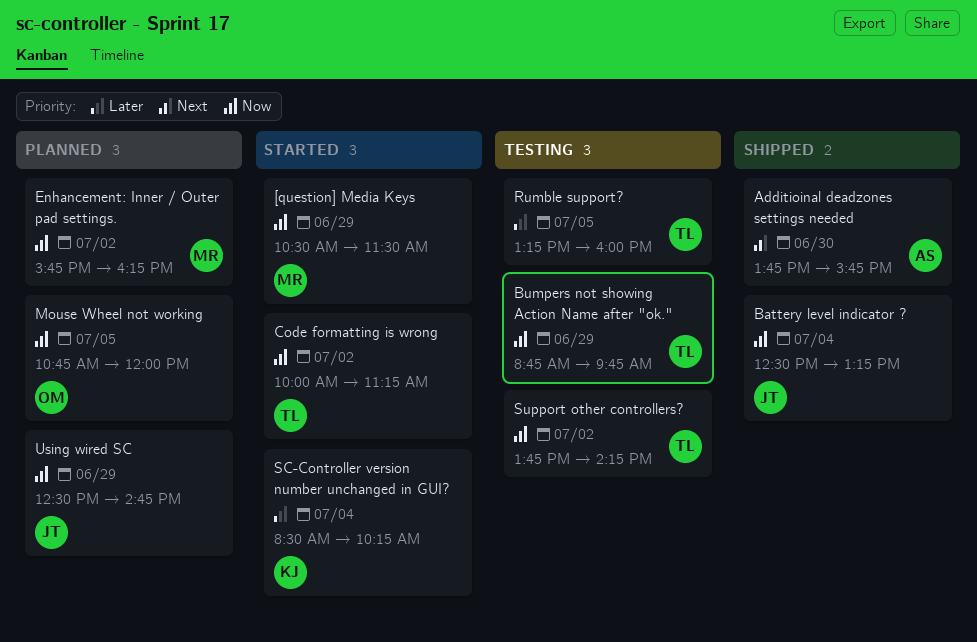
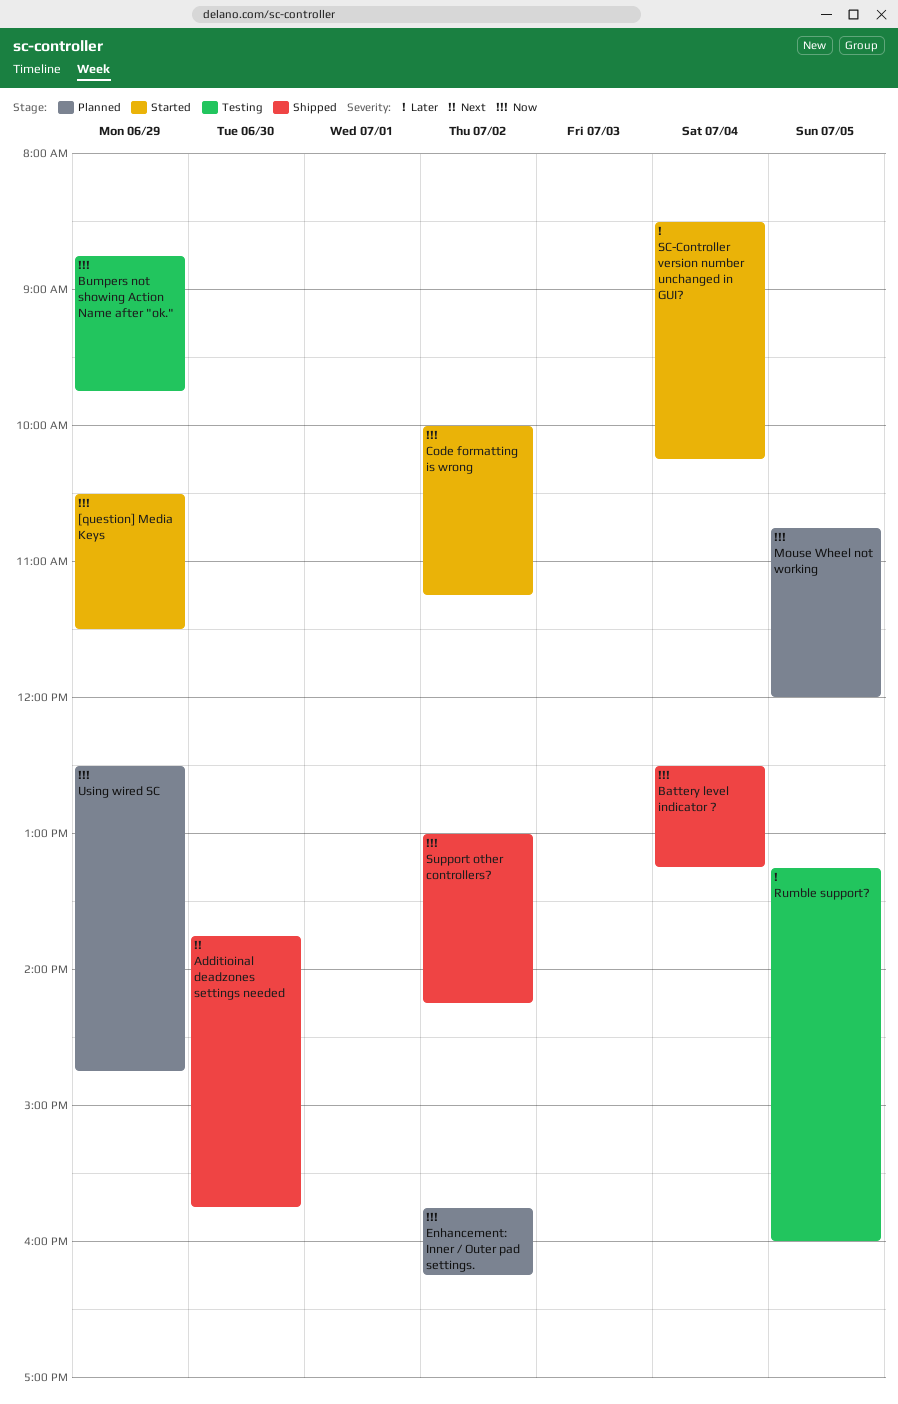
Support other controllers?, status: Testing -> Shipped
Support other controllers?, begins: 13:45 -> 13:00

